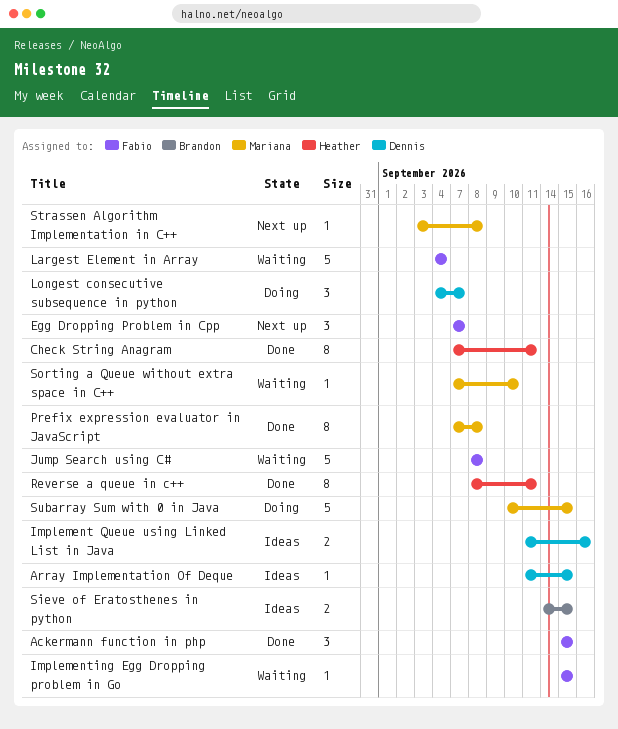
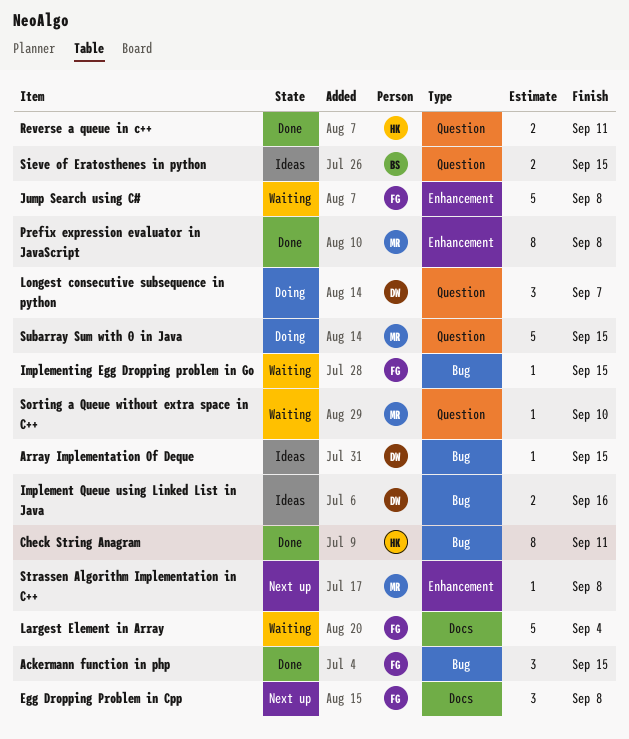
Egg Dropping Problem in Cpp, due: Sep 7 -> Sep 8
Reverse a queue in c++, estimate: 8 -> 2

